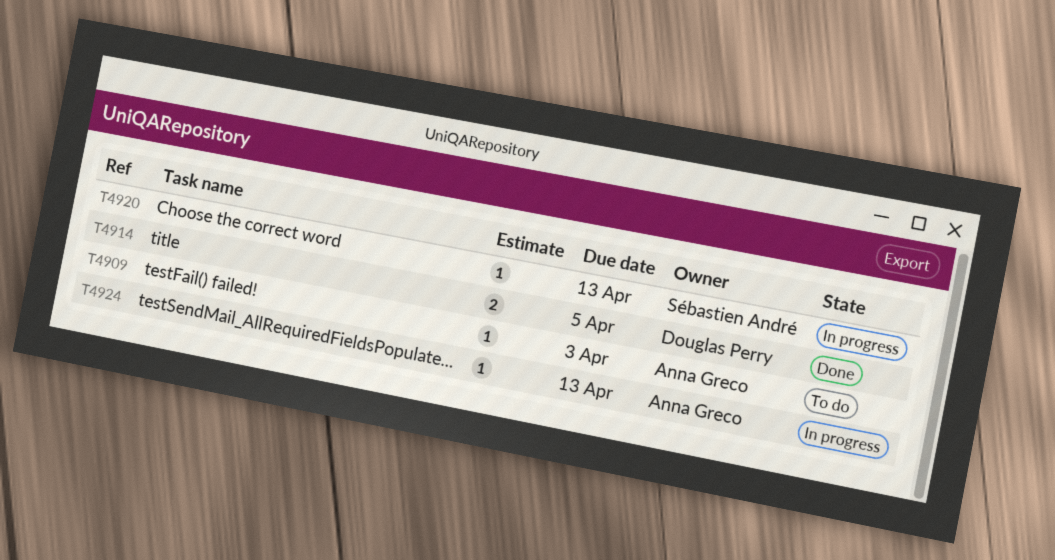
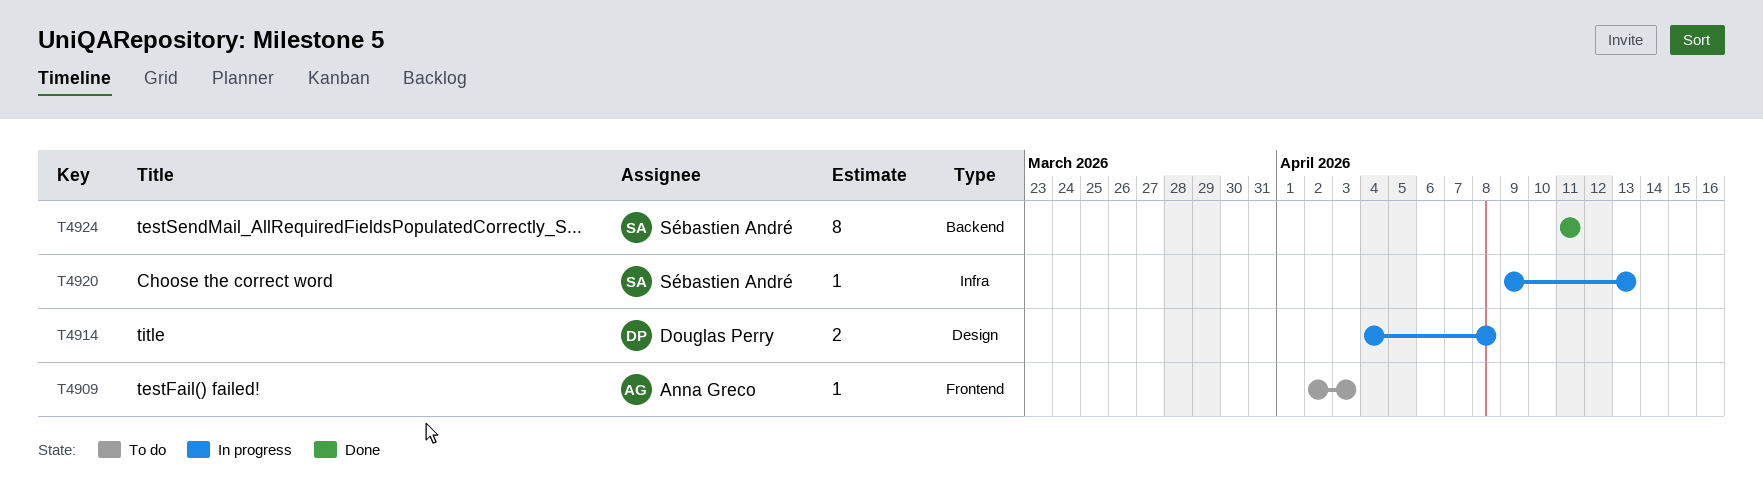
T4914, status: Done -> In progress
T4914, due: Apr 5 -> Apr 8
T4924, status: In progress -> Done
T4924, owner: Anna Greco -> Sébastien André
T4924, estimate: 1 -> 8
T4924, due: Apr 13 -> Apr 11

